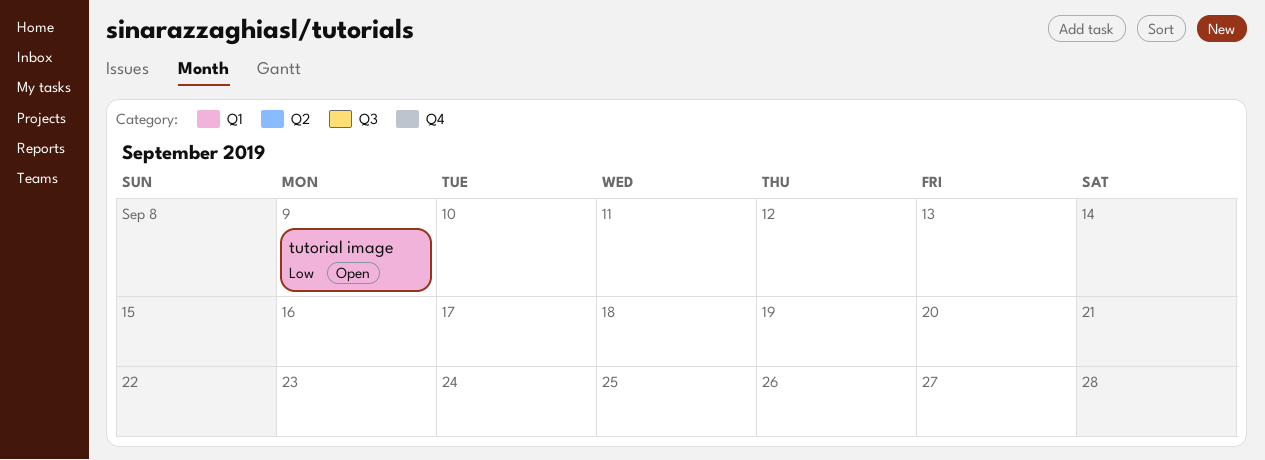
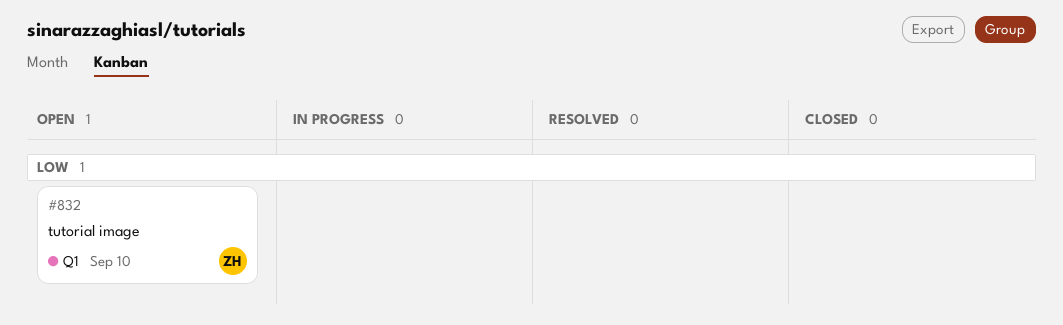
tutorial image, due: Sep 9 -> Sep 10

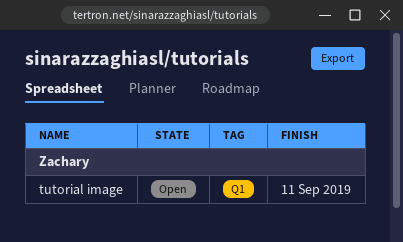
tutorial image, due: Sep 10 -> Sep 11

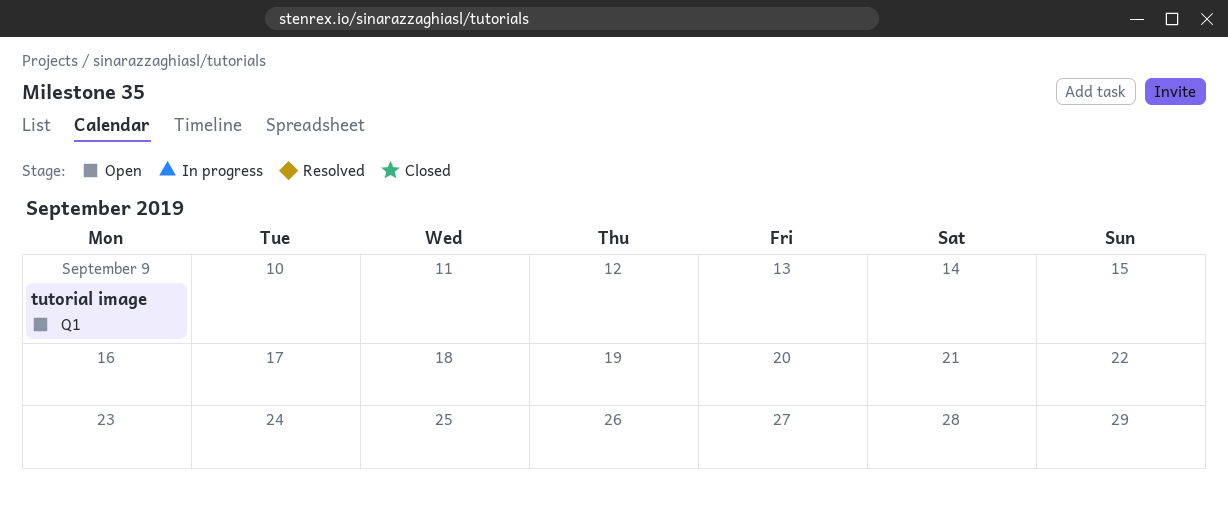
tutorial image, due: Sep 11 -> Sep 9

